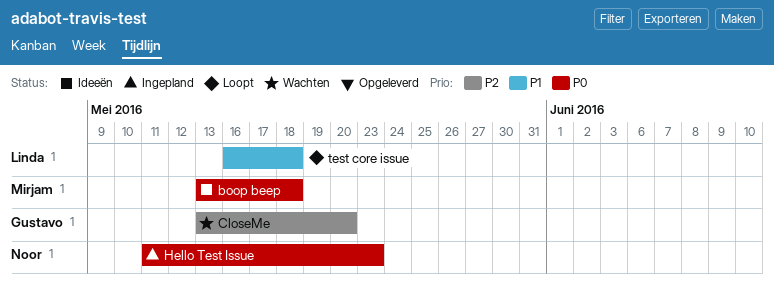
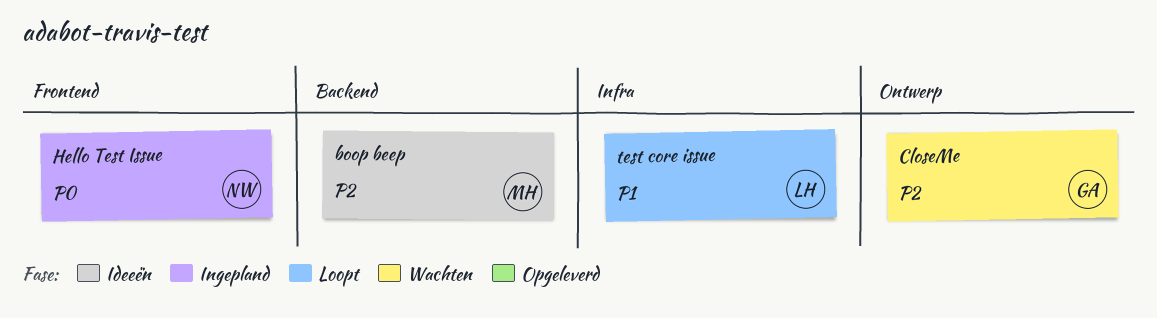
boop beep, priority: P0 -> P2

